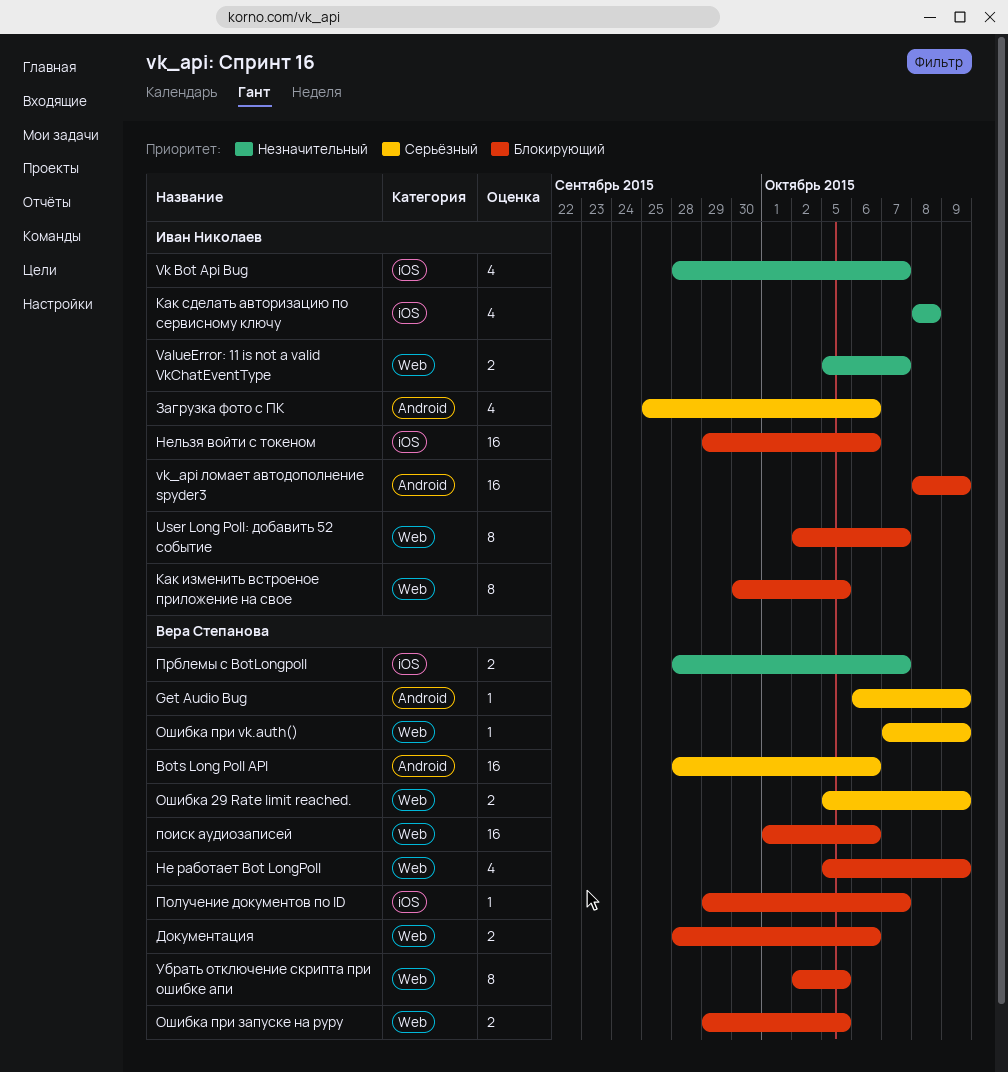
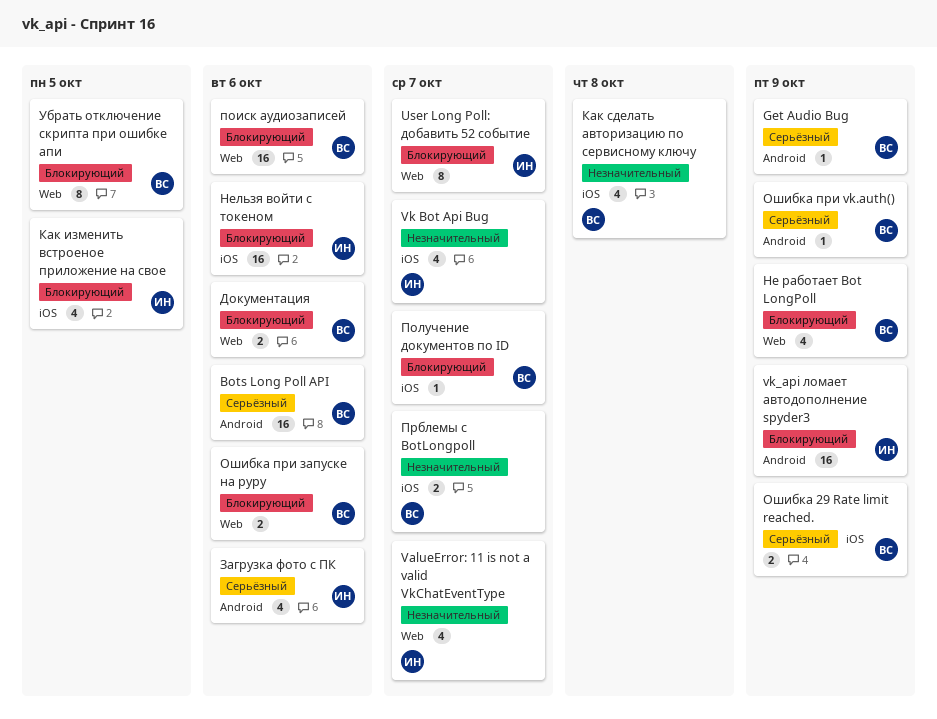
ValueError: 11 is not a valid VkChatEventType, estimate: 2 -> 4
Как изменить встроеное приложение на свое, label: Web -> iOS
Как изменить встроеное приложение на свое, estimate: 8 -> 4
Как сделать авторизацию по сервисному ключу, owner: Иван Николаев -> Вера Степанова
Ошибка 29 Rate limit reached., label: Web -> iOS
Ошибка при vk.auth(), label: Web -> Android
Ошибка при запуске на pypy, due: Oct 5 -> Oct 6

